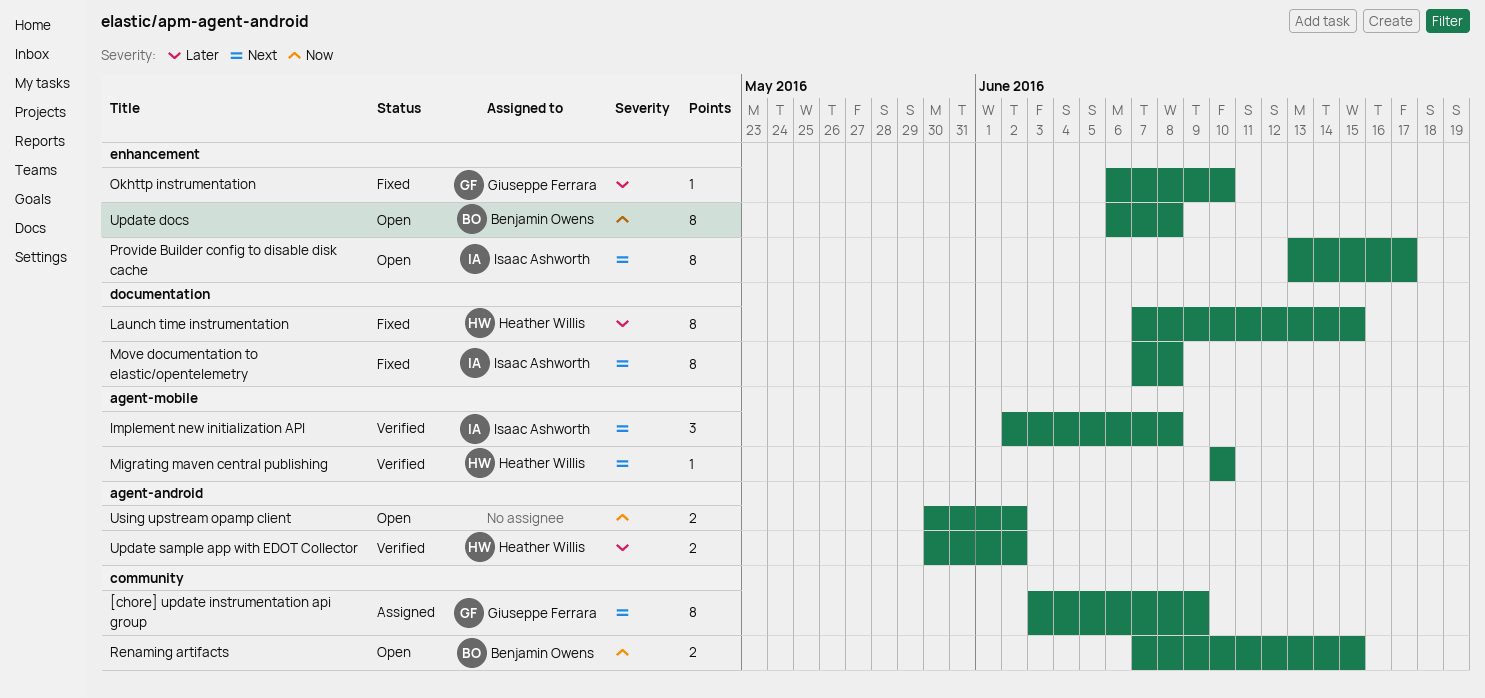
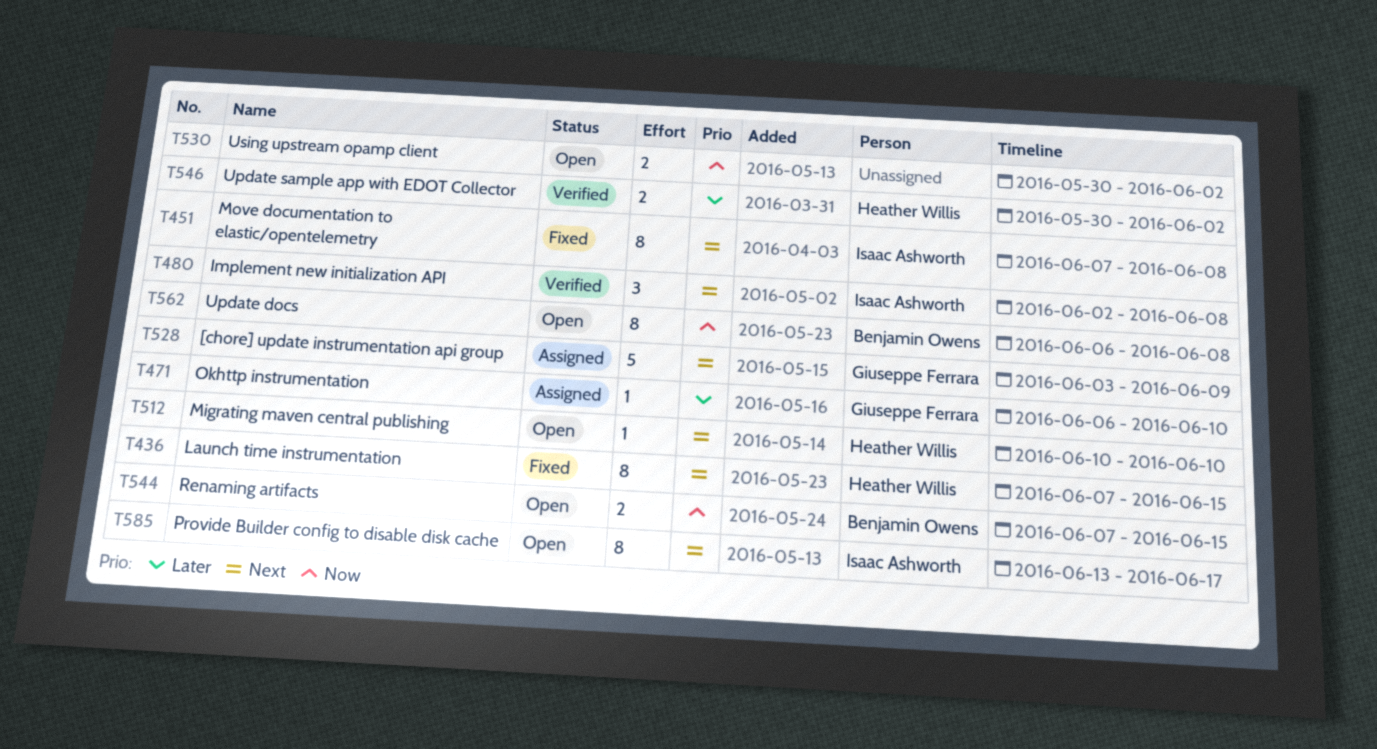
[chore] update instrumentation api group, estimate: 8 -> 5
Launch time instrumentation, priority: Later -> Next
Migrating maven central publishing, status: Verified -> Open
Okhttp instrumentation, status: Fixed -> Assigned

